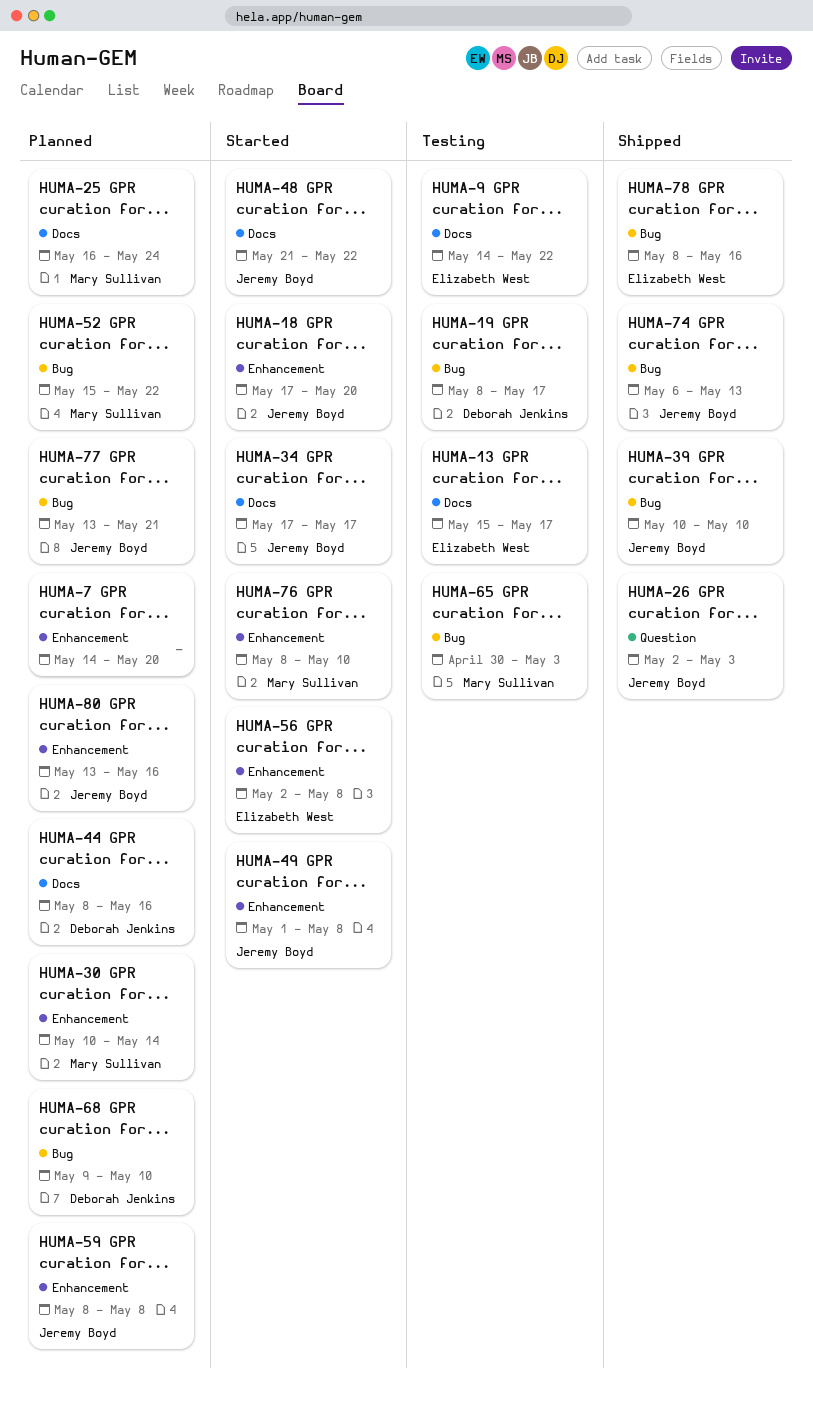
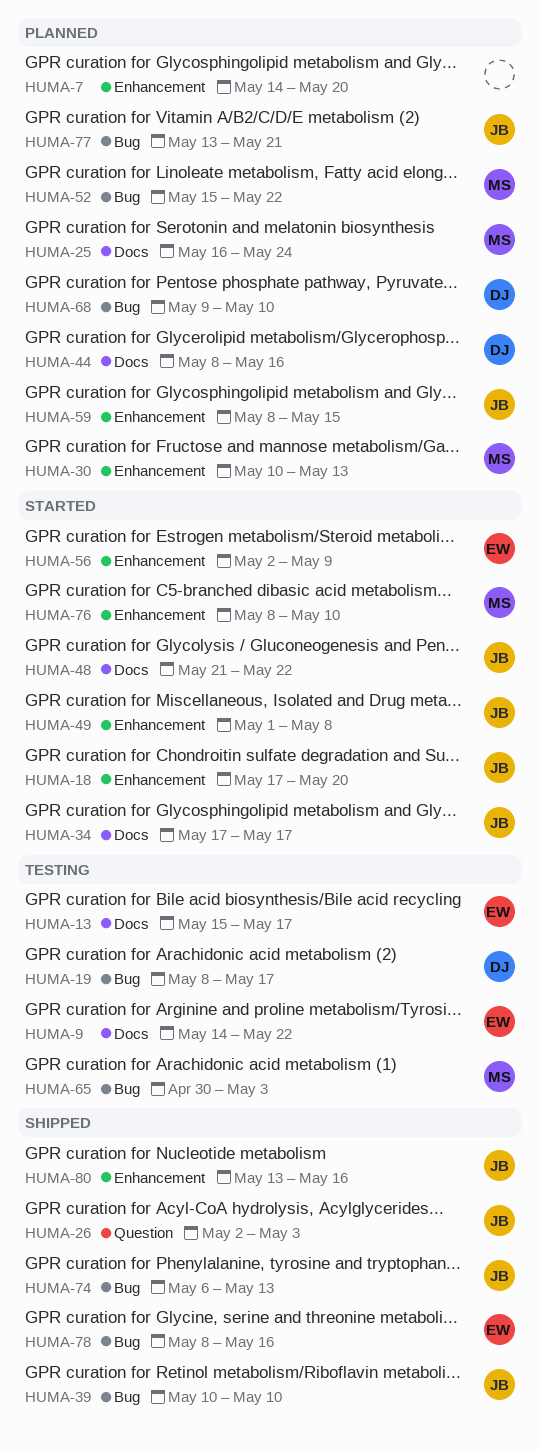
HUMA-30, due: May 14 -> May 13
HUMA-56, due: May 8 -> May 9
HUMA-59, due: May 8 -> May 15
HUMA-80, status: Planned -> Shipped

